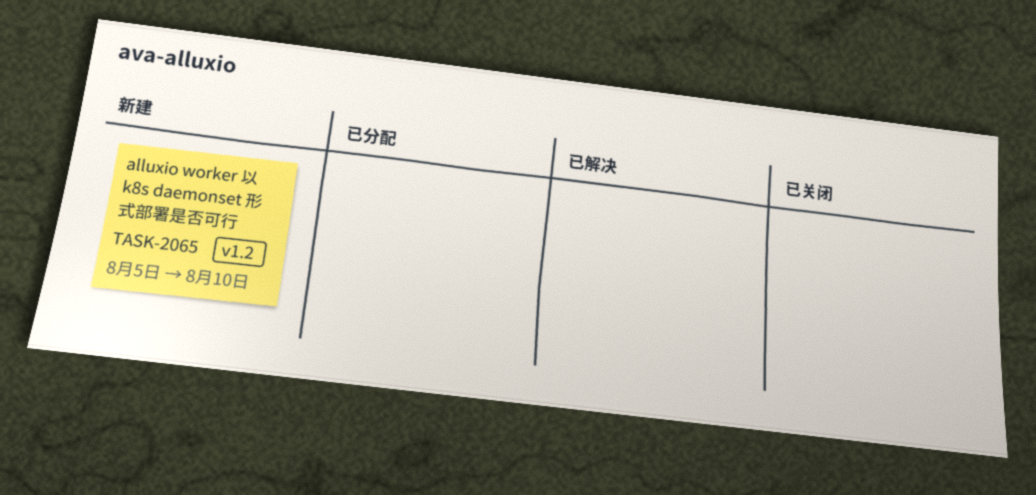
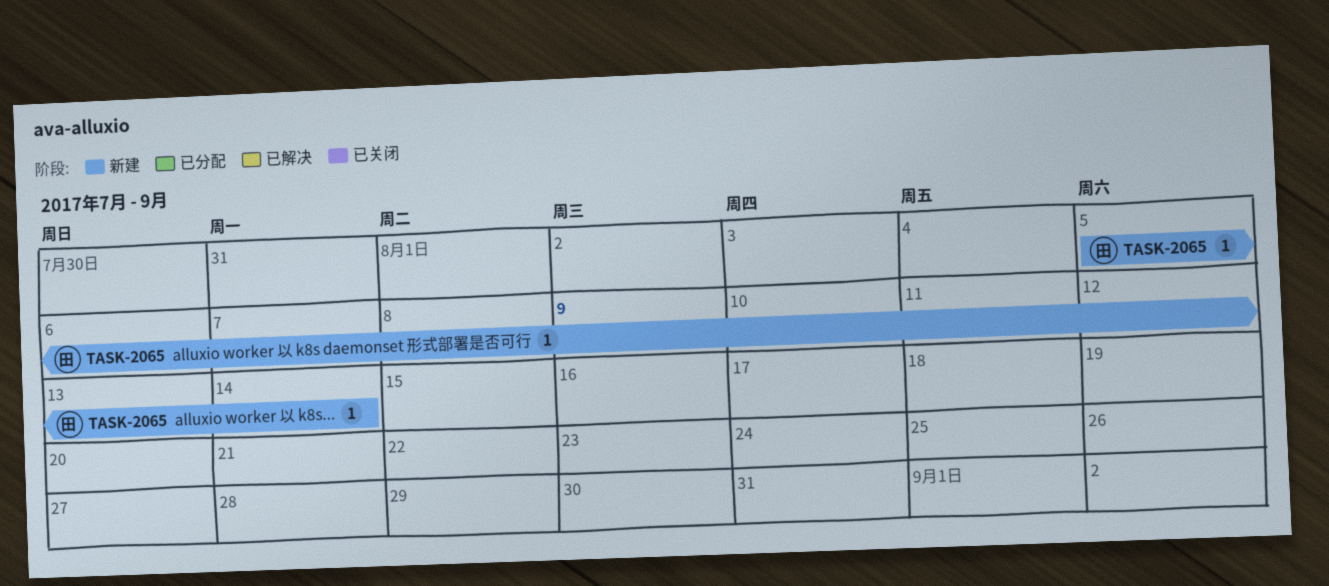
TASK-2065, due: Aug 10 -> Aug 14

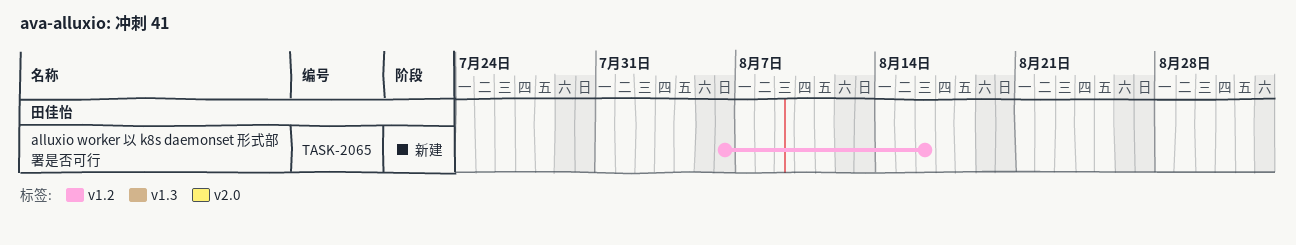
TASK-2065, start: Aug 5 -> Aug 6
TASK-2065, due: Aug 14 -> Aug 16

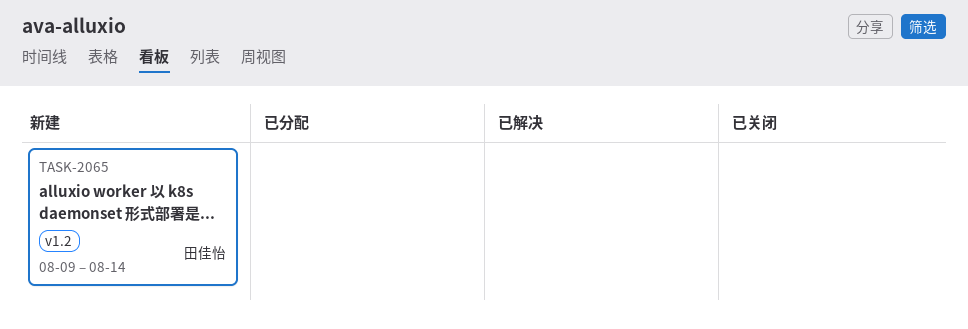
TASK-2065, start: Aug 6 -> Aug 9
TASK-2065, due: Aug 16 -> Aug 14

